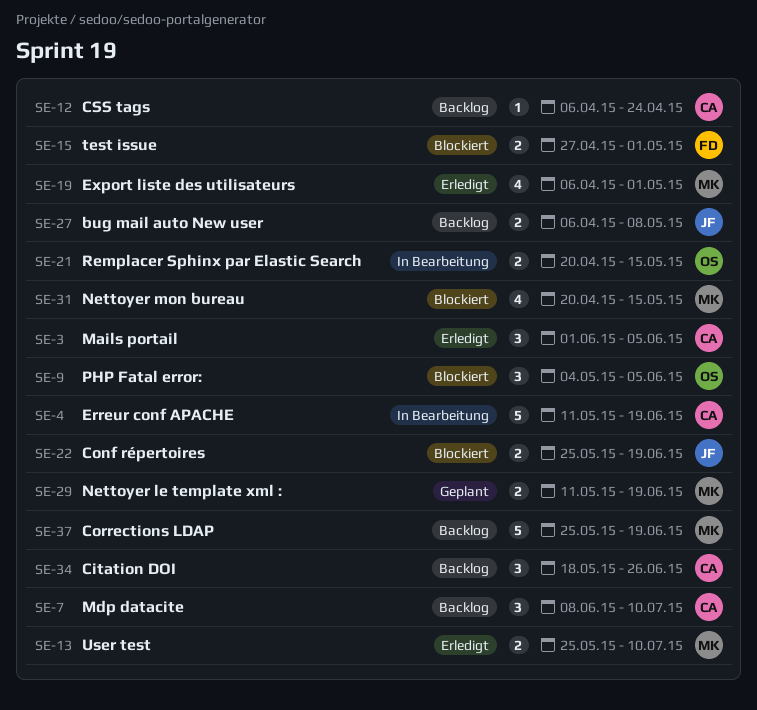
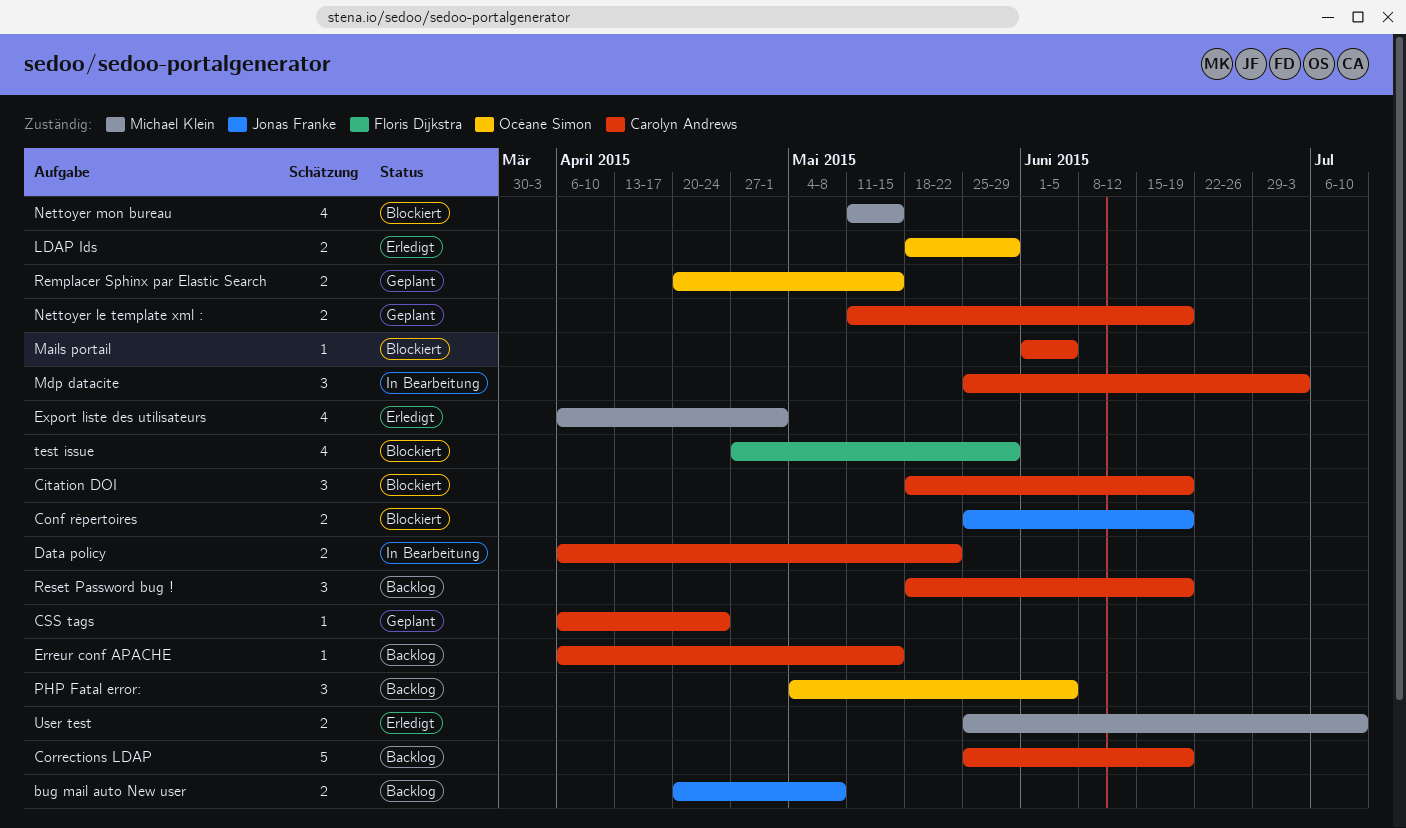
bug mail auto New user, start: Apr 6 -> Apr 20
Citation DOI, status: Backlog -> Blockiert
Citation DOI, due: Jun 26 -> Jun 19
Corrections LDAP, owner: Michael Klein -> Carolyn Andrews
CSS tags, status: Backlog -> Geplant
Data policy: none -> present
Erreur conf APACHE, status: In Bearbeitung -> Backlog
Erreur conf APACHE, estimate: 5 -> 1
Erreur conf APACHE, start: May 11 -> Apr 6
Erreur conf APACHE, due: Jun 19 -> May 15
LDAP Ids: none -> present
Mails portail, status: Erledigt -> Blockiert
Mails portail, estimate: 3 -> 1
Mdp datacite, status: Backlog -> In Bearbeitung
Mdp datacite, start: Jun 8 -> May 25
Mdp datacite, due: Jul 10 -> Jul 3
Nettoyer le template xml :, owner: Michael Klein -> Carolyn Andrews
Nettoyer mon bureau, start: Apr 20 -> May 11
PHP Fatal error:, status: Blockiert -> Backlog
Remplacer Sphinx par Elastic Search, status: In Bearbeitung -> Geplant
Reset Password bug !: none -> present
test issue, estimate: 2 -> 4
test issue, due: May 1 -> May 29

